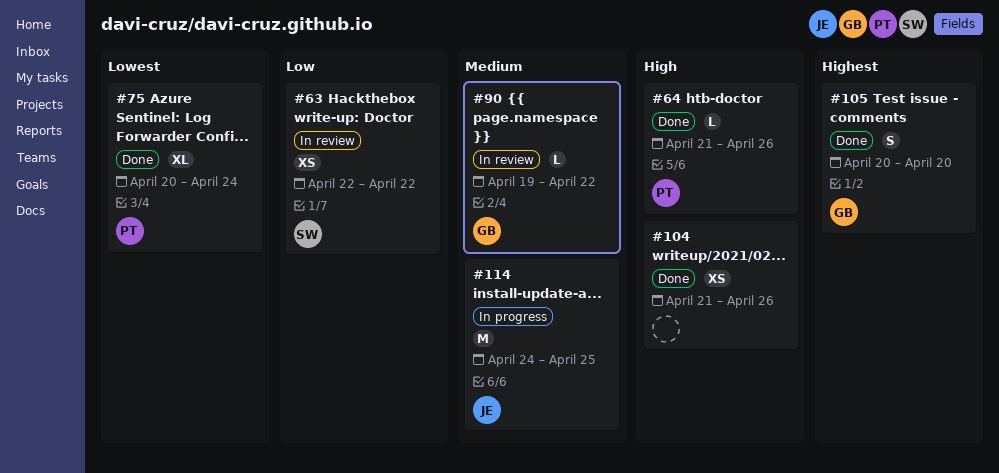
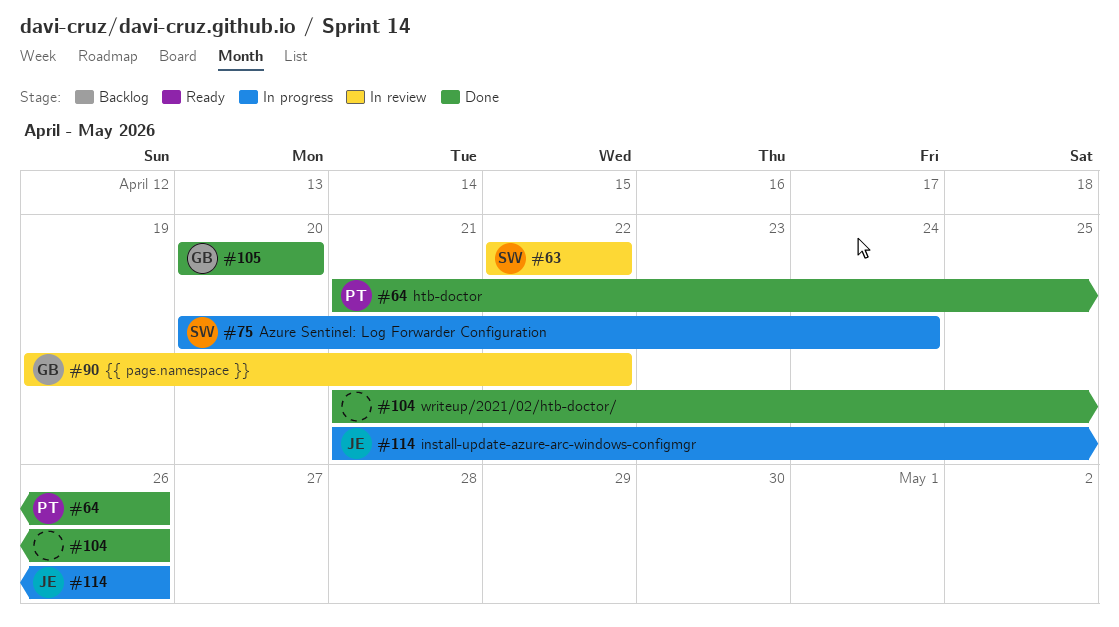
#75, status: Done -> In progress
#75, owner: PT -> SW
#114, start: Apr 24 -> Apr 21
#114, due: Apr 25 -> Apr 26

